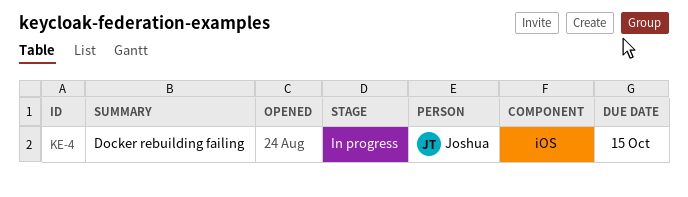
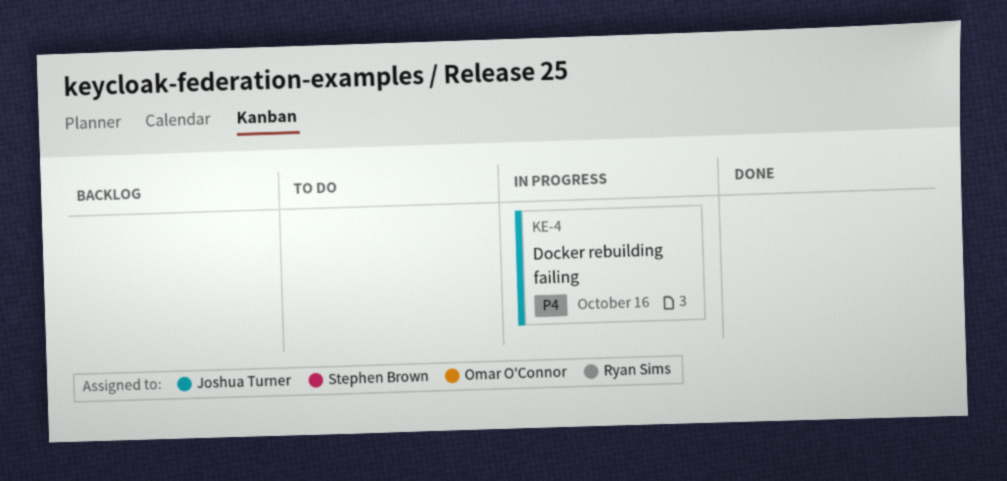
KE-4, due: Oct 15 -> Oct 16

